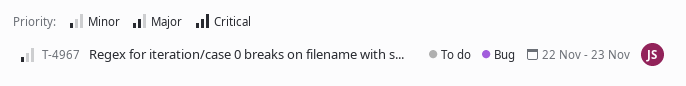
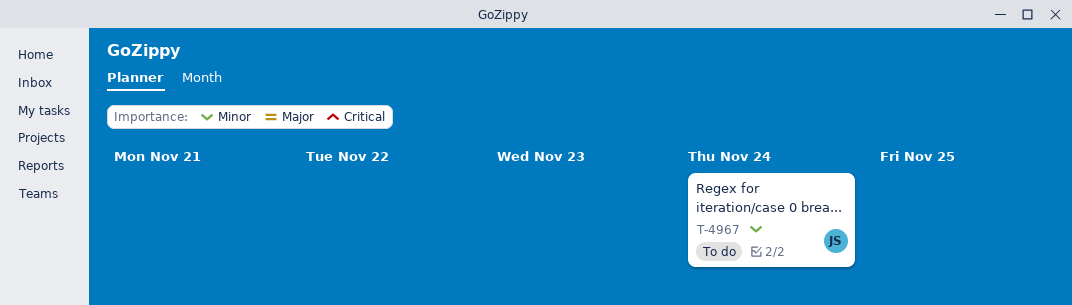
T-4967, due: Nov 23 -> Nov 24

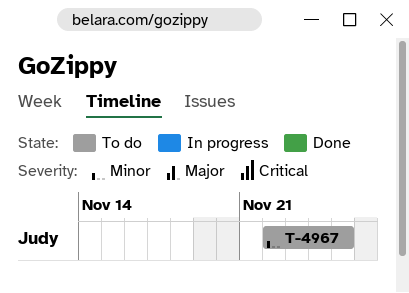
T-4967, due: Nov 24 -> Nov 25

